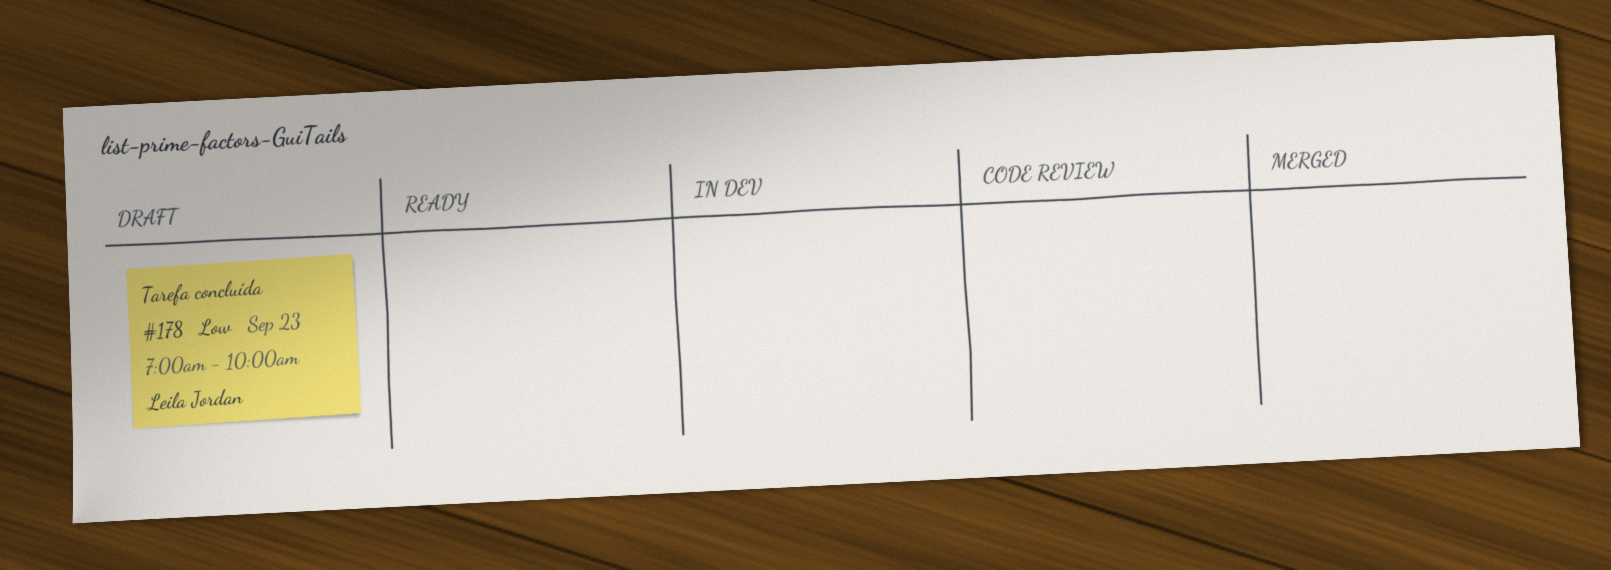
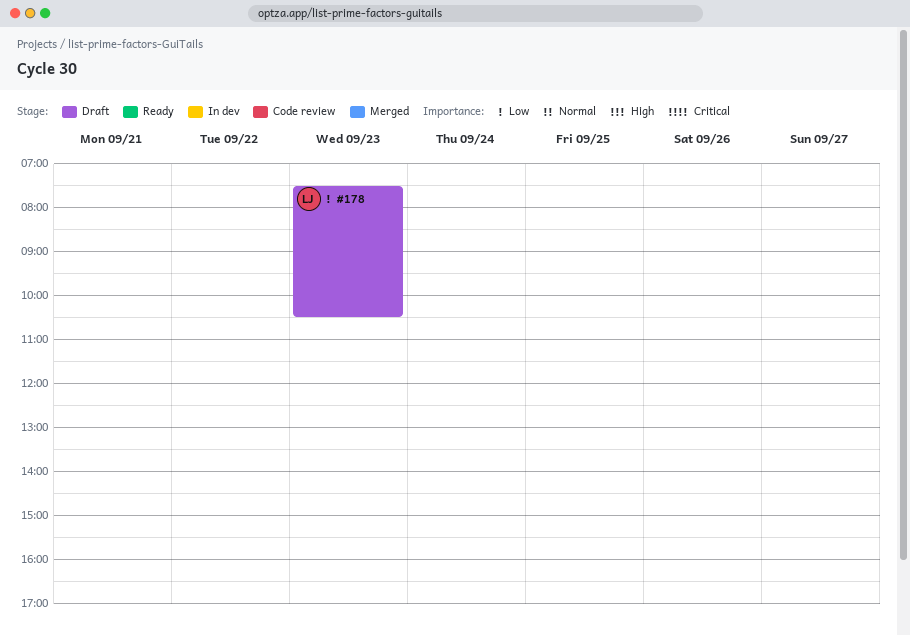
#178, begins: 07:00 -> 07:30
#178, ends: 10:00 -> 10:30

